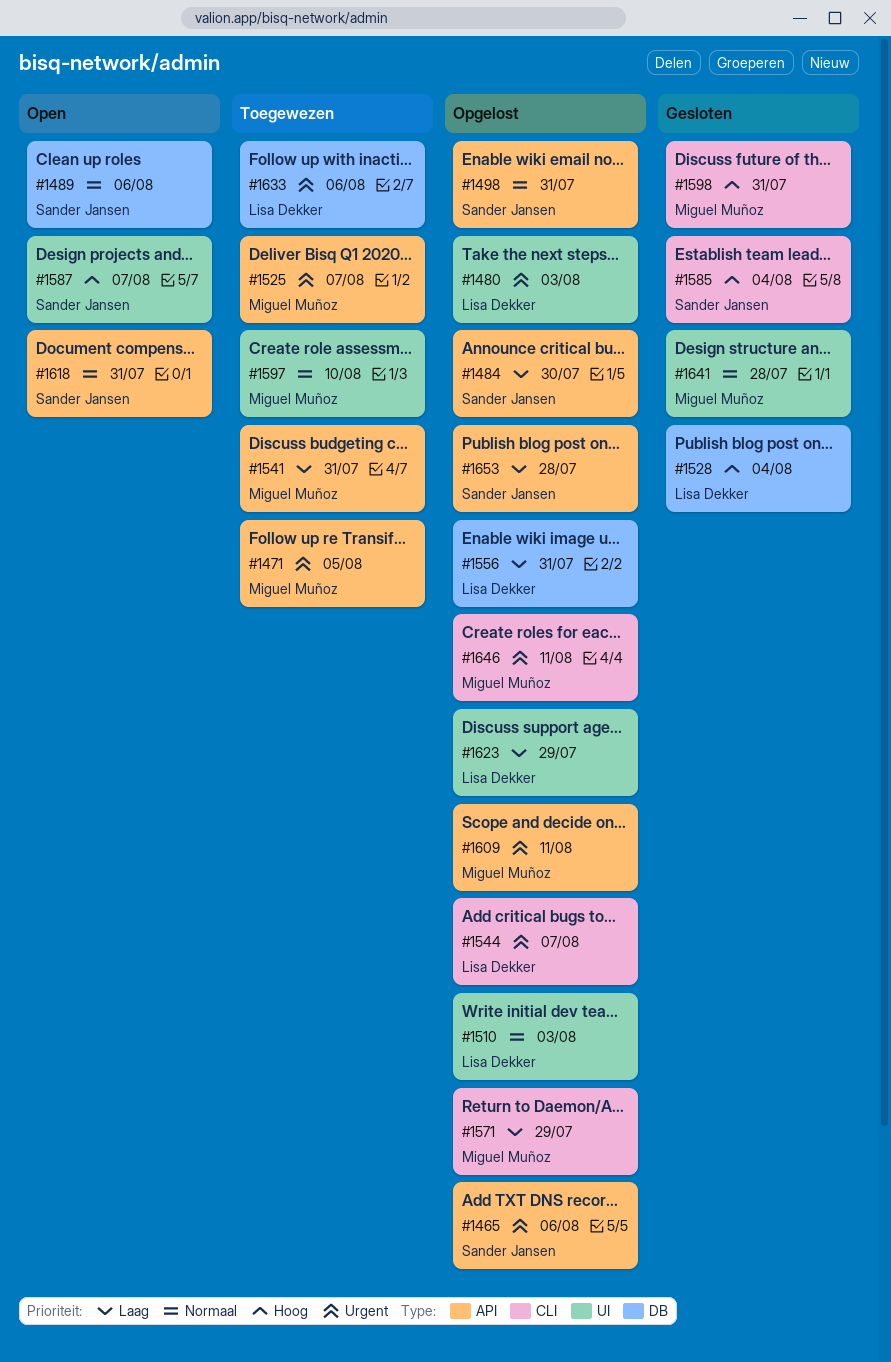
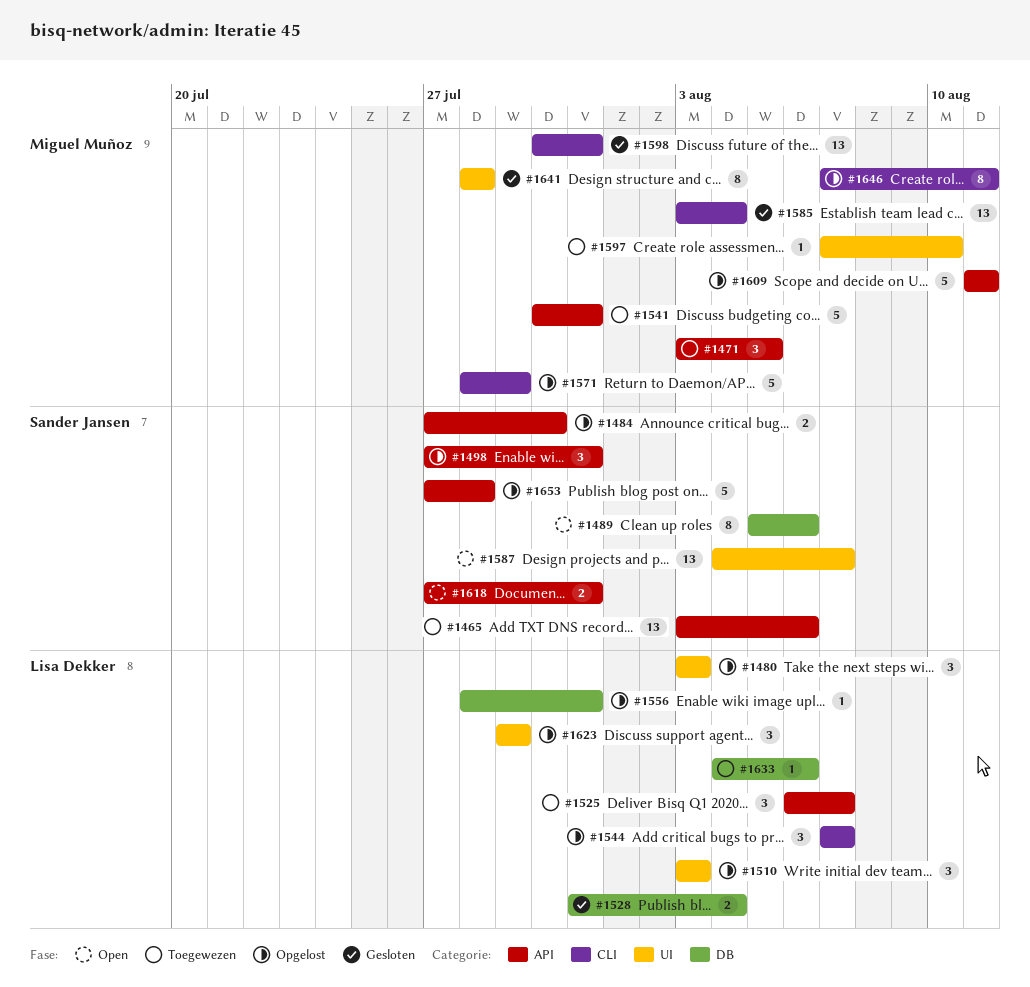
#1465, status: Opgelost -> Toegewezen
#1525, owner: Miguel Muñoz -> Lisa Dekker
#1585, owner: Sander Jansen -> Miguel Muñoz

